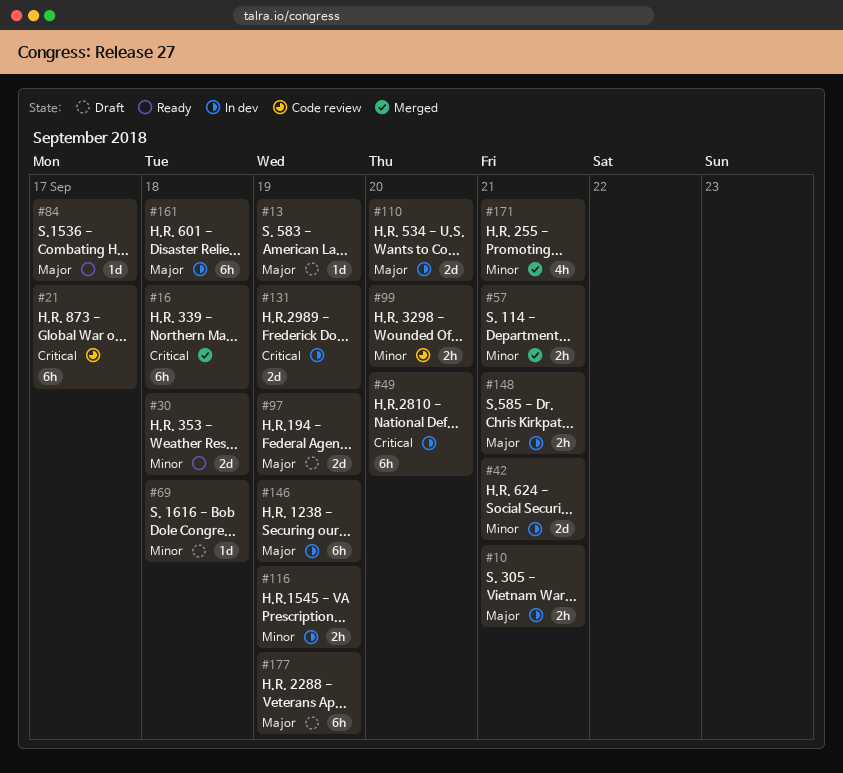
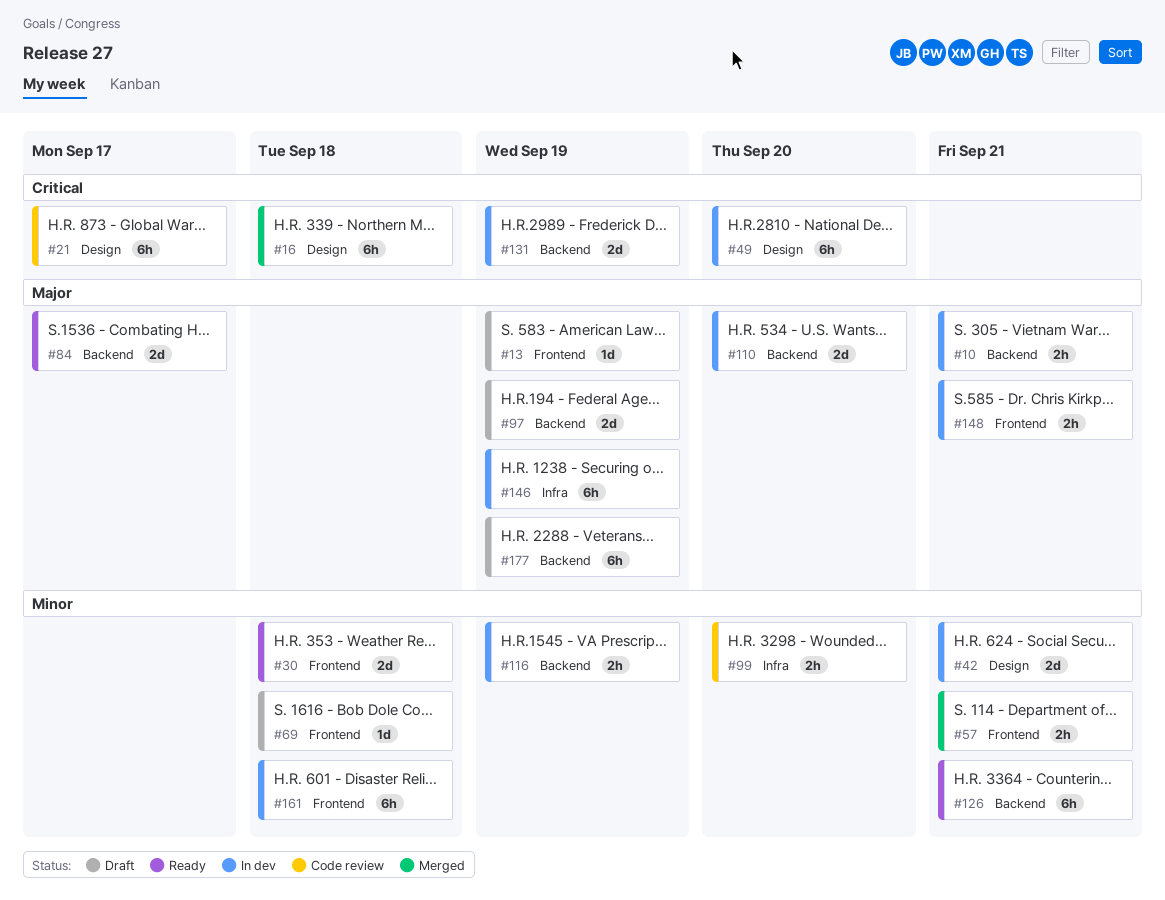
#84, estimate: 1d -> 2d
#126: none -> present
#161, priority: Major -> Minor
#171: present -> none

